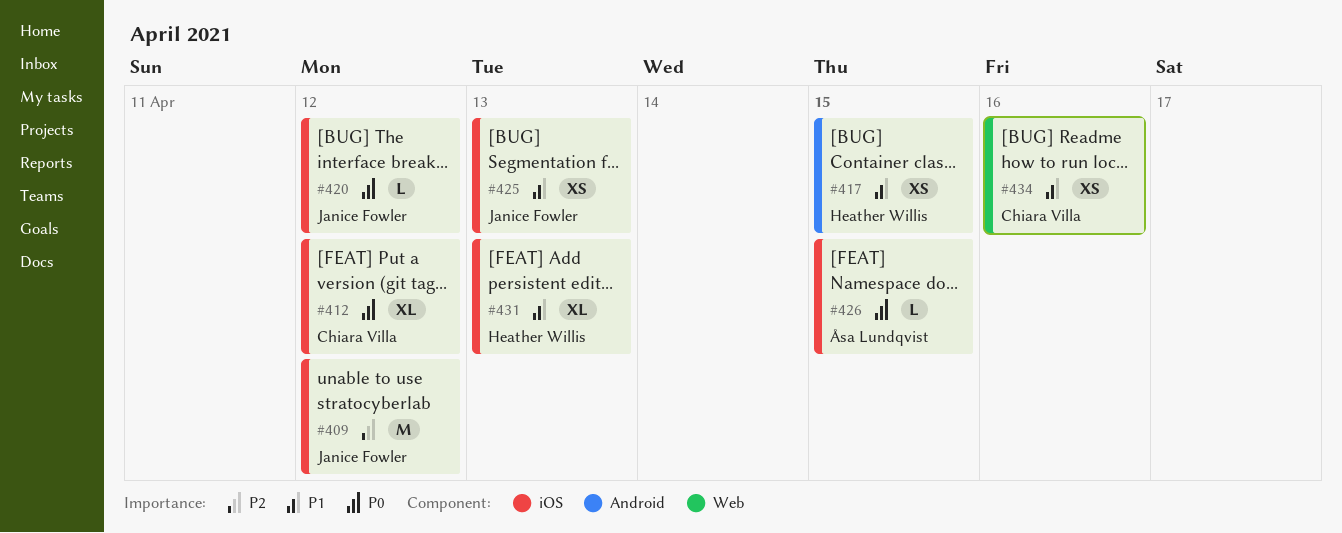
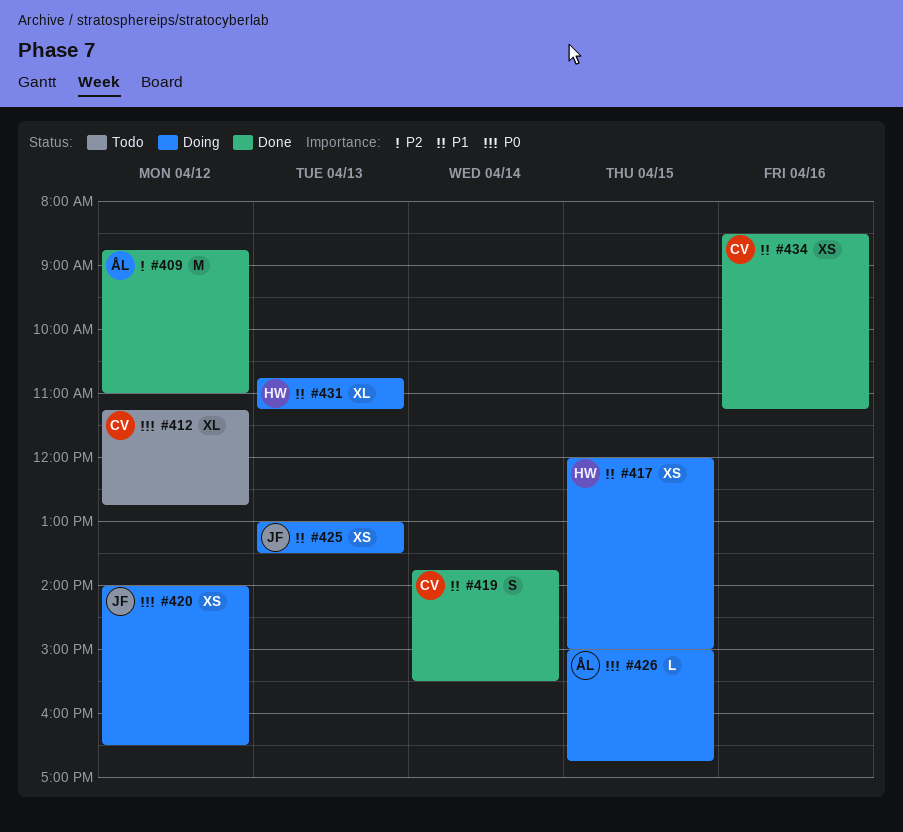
#409, owner: Janice Fowler -> Åsa Lundqvist
#419: none -> present
#420, estimate: L -> XS

